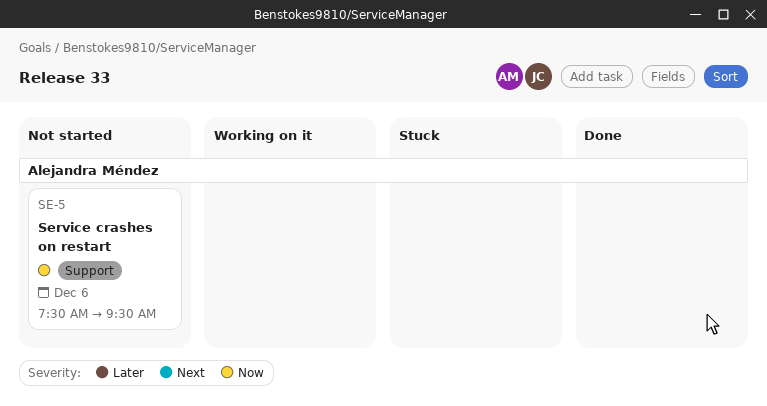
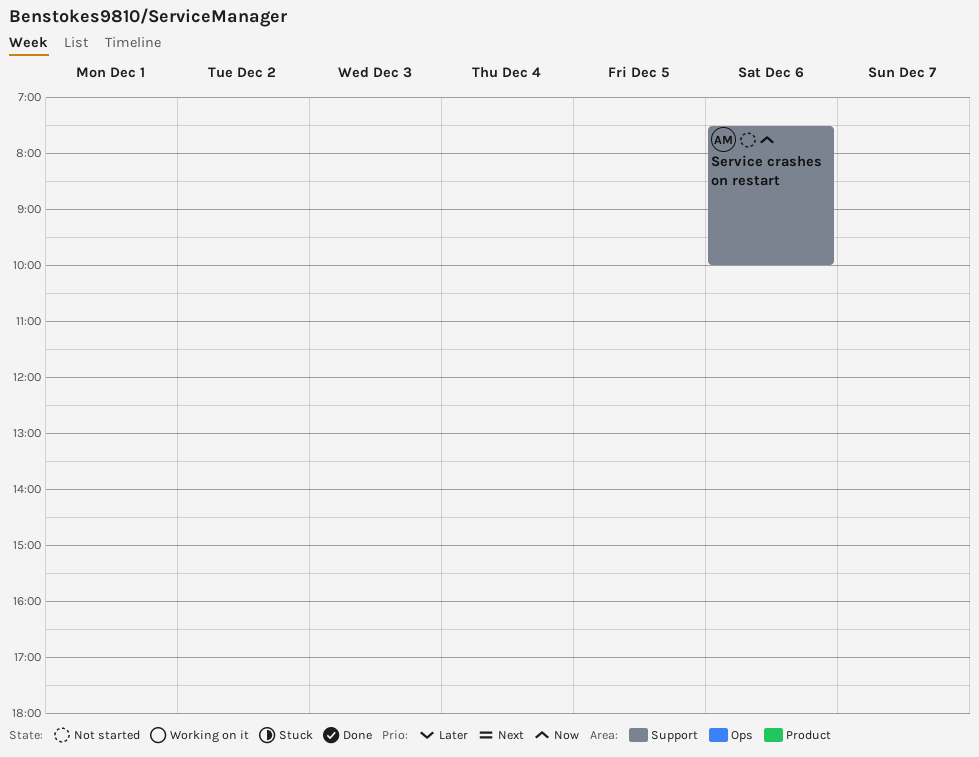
Service crashes on restart, ends: 09:30 -> 10:00

